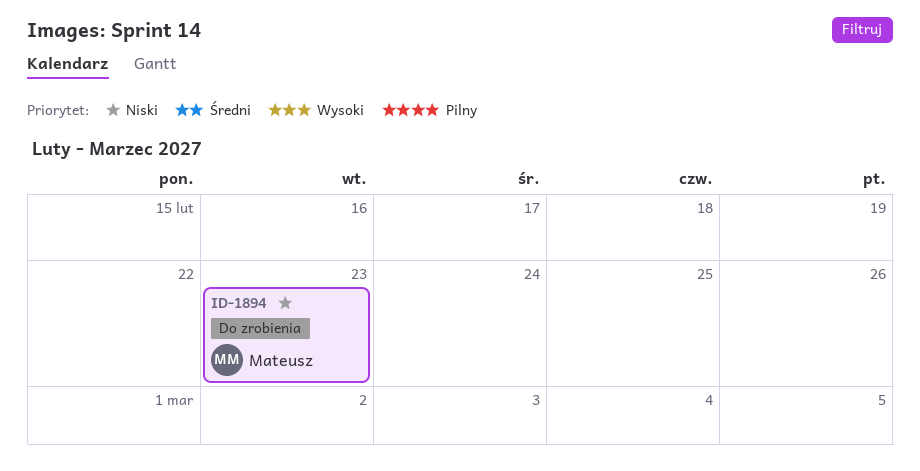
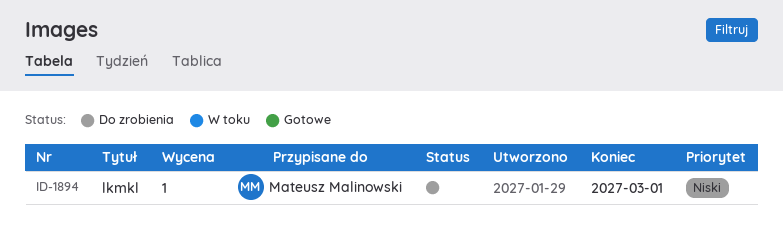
ID-1894, due: Feb 23 -> Mar 1

